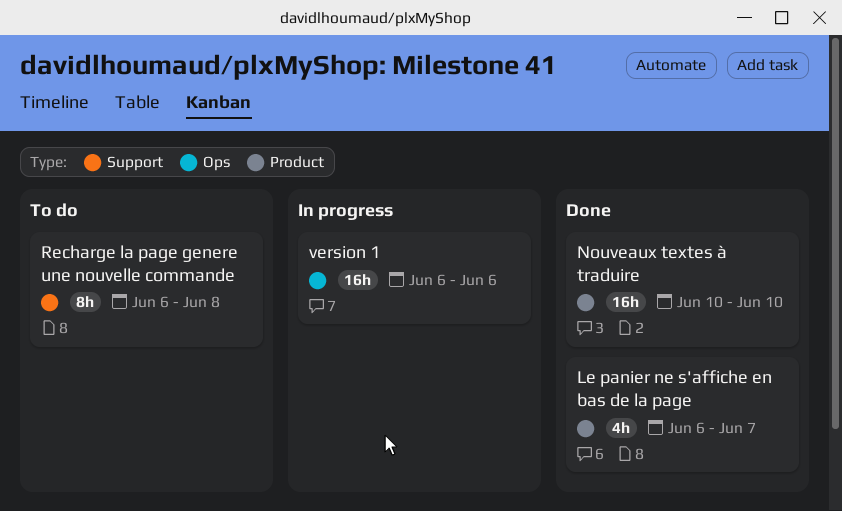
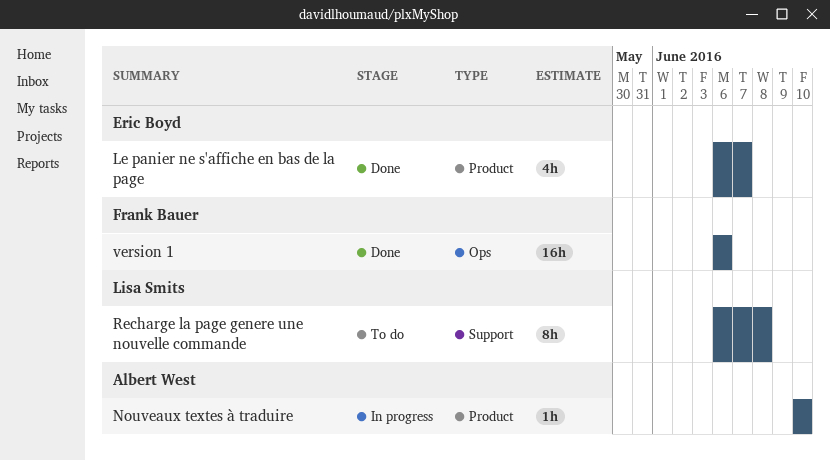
Nouveaux textes à traduire, status: Done -> In progress
Nouveaux textes à traduire, estimate: 16h -> 1h
version 1, status: In progress -> Done

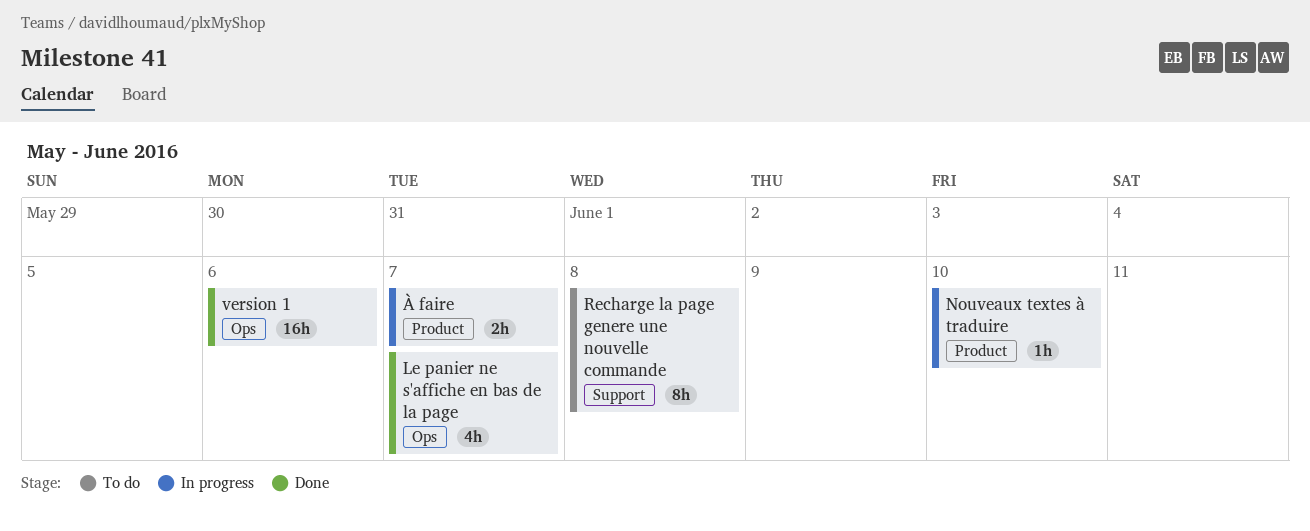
Le panier ne s'affiche en bas de la page, label: Product -> Ops
À faire: none -> present

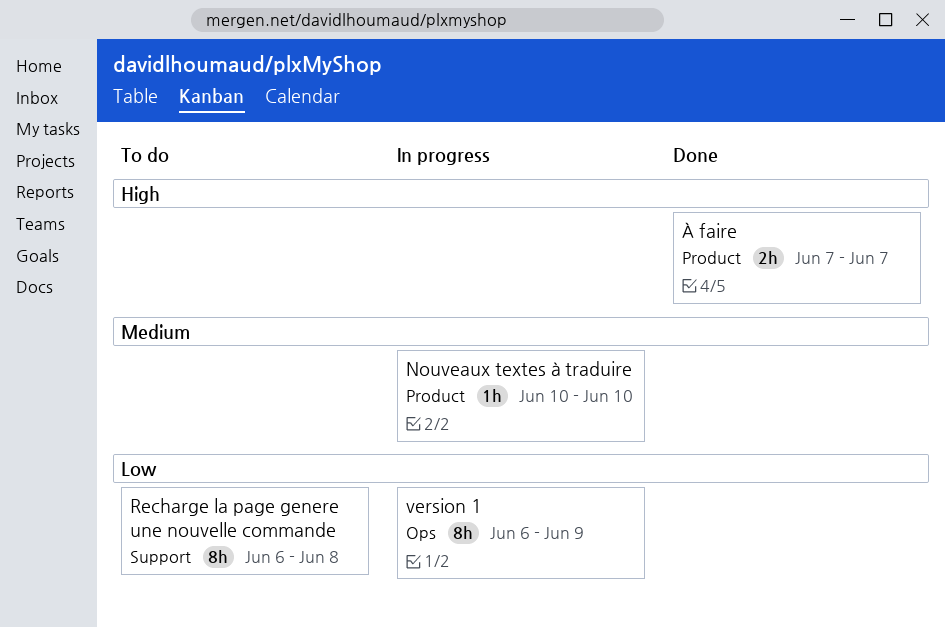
Le panier ne s'affiche en bas de la page: present -> none
version 1, status: Done -> In progress
version 1, estimate: 16h -> 8h
version 1, due: Jun 6 -> Jun 9
À faire, status: In progress -> Done

